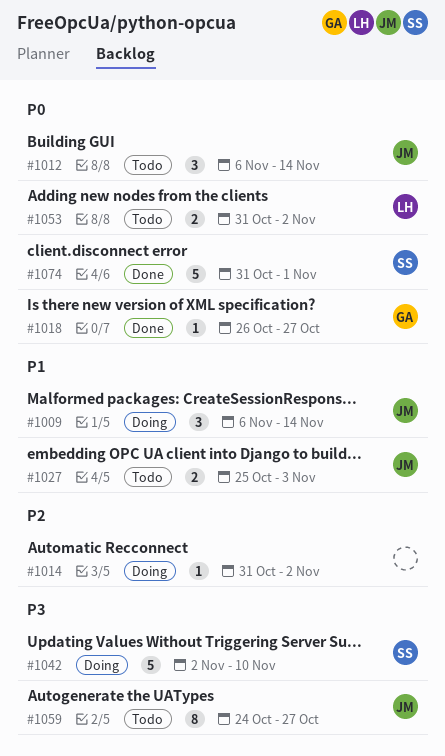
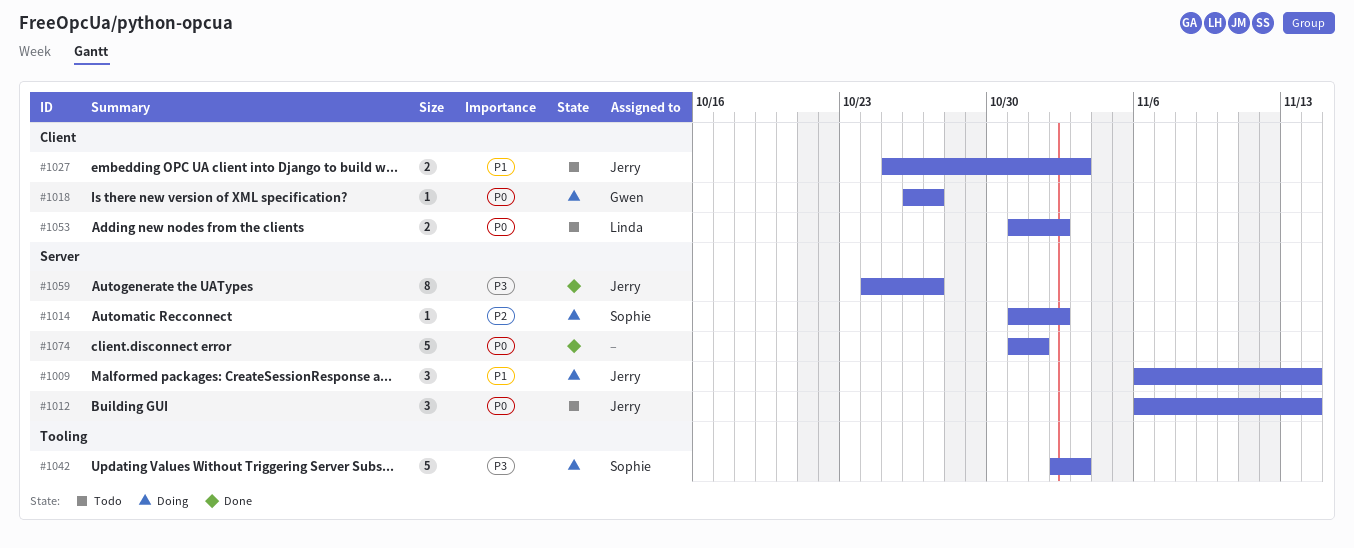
#1014, owner: none -> Sophie
#1018, status: Done -> Doing
#1042, due: Nov 10 -> Nov 3
#1059, status: Todo -> Done
#1074, owner: Sophie -> none

